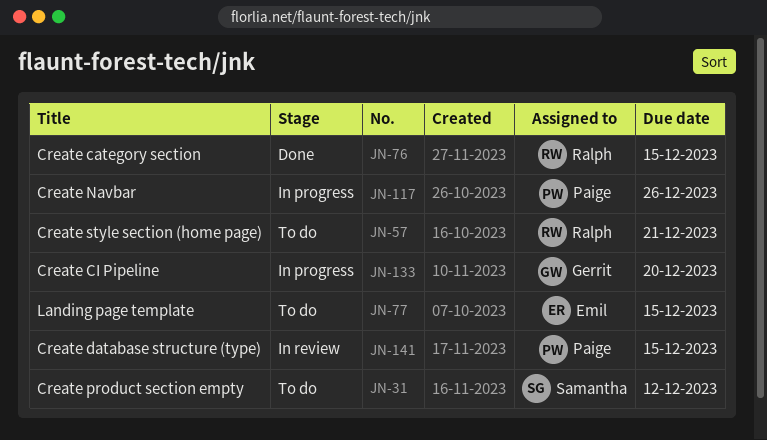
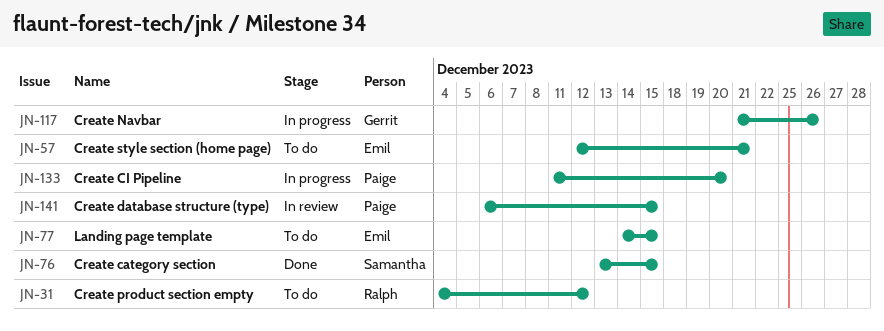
JN-31, owner: Samantha -> Ralph
JN-57, owner: Ralph -> Emil
JN-76, owner: Ralph -> Samantha
JN-117, owner: Paige -> Gerrit
JN-133, owner: Gerrit -> Paige

